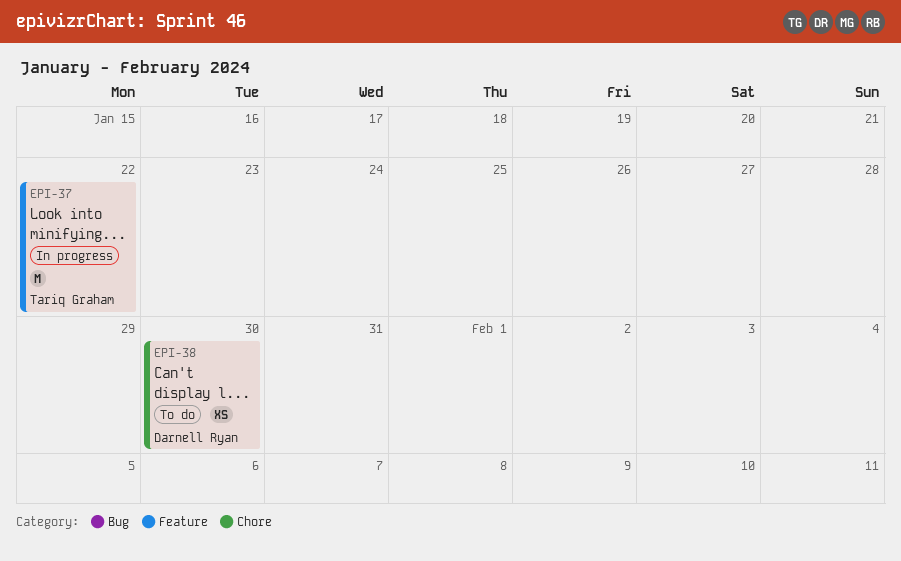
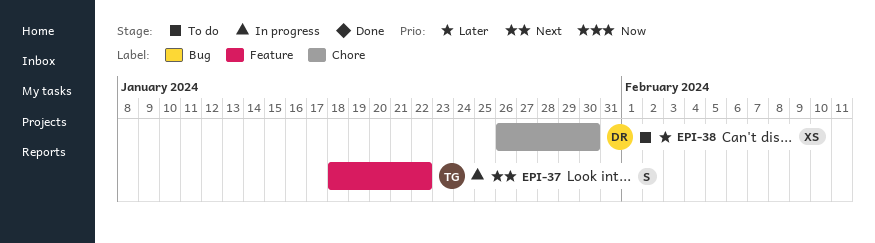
EPI-37, estimate: M -> S

